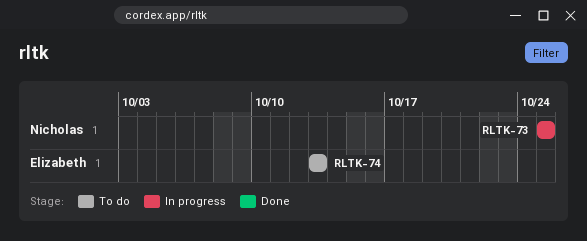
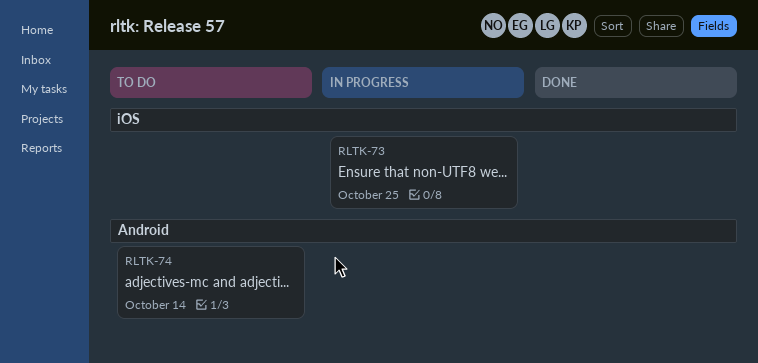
RLTK-74, due: Oct 13 -> Oct 14

